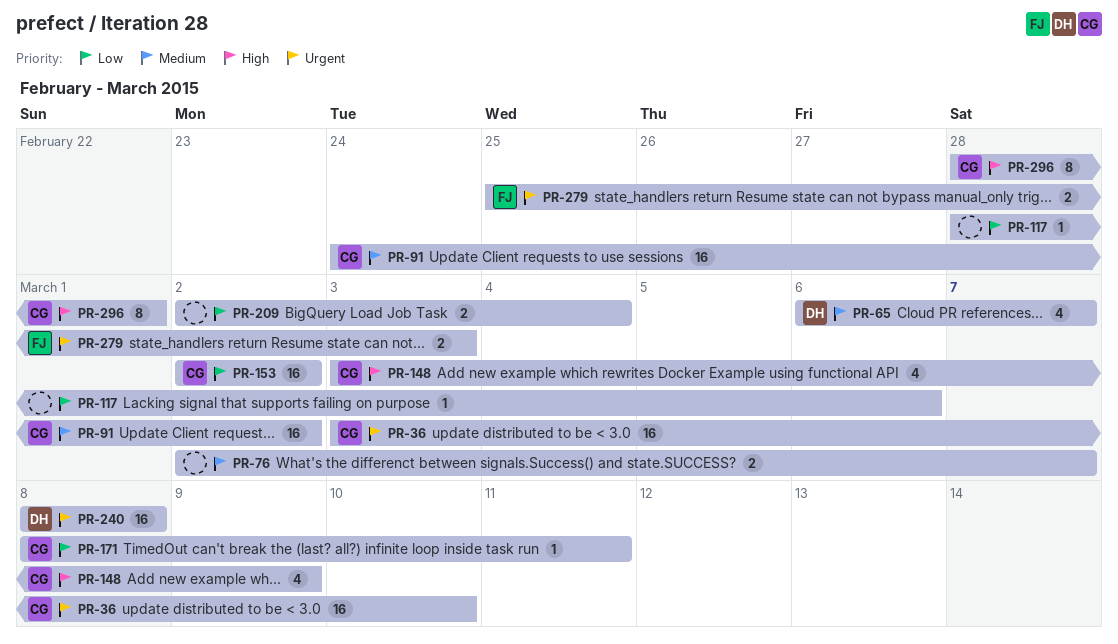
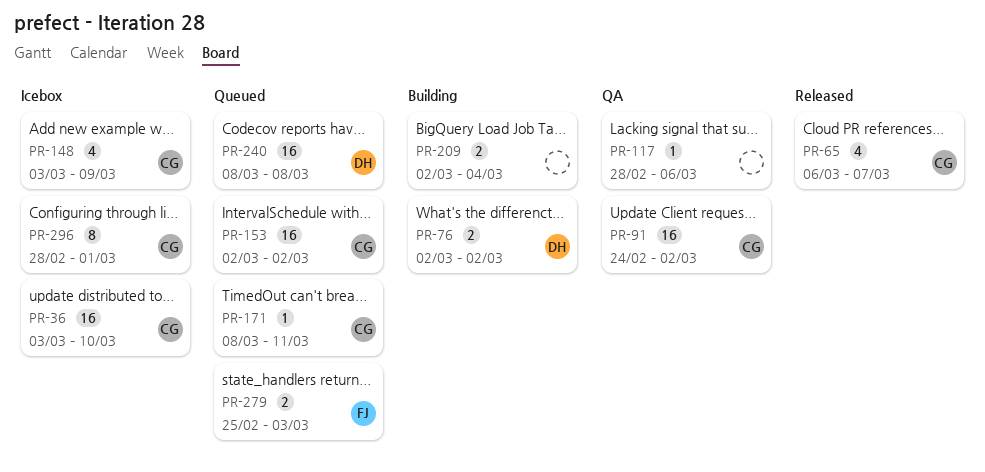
PR-65, owner: DH -> CG
PR-76, owner: none -> DH
PR-76, due: Mar 7 -> Mar 2

